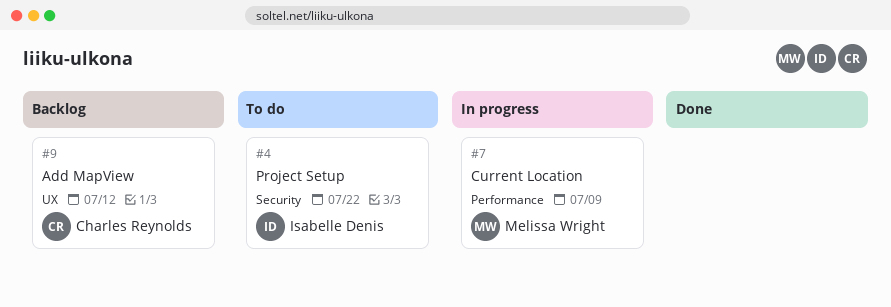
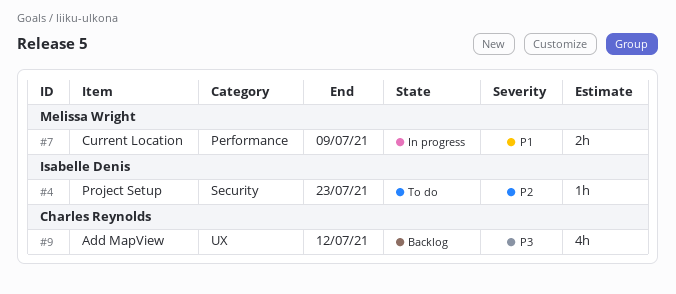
#4, due: Jul 22 -> Jul 23

